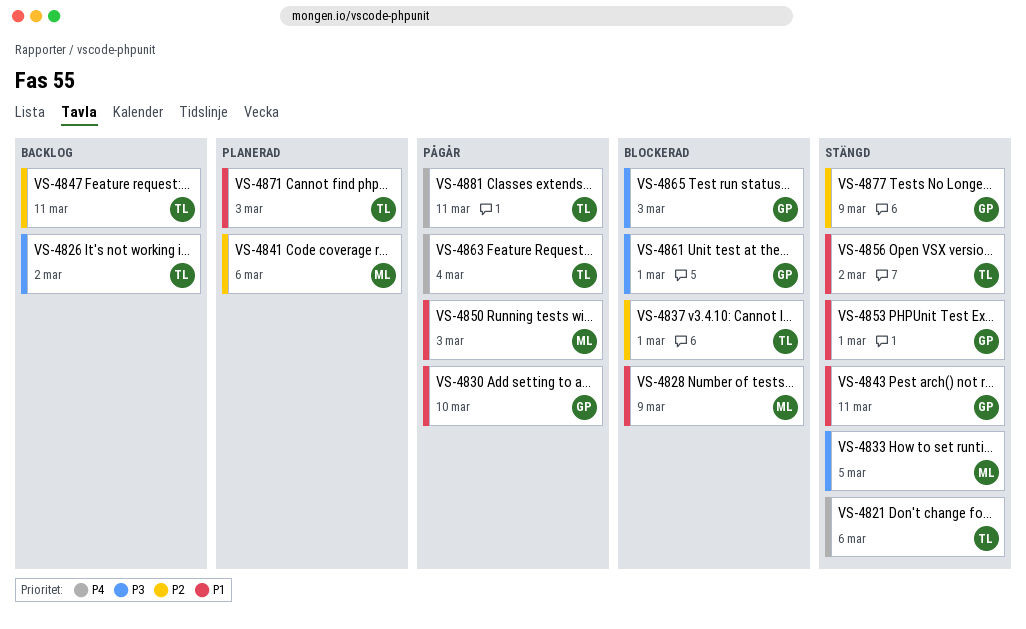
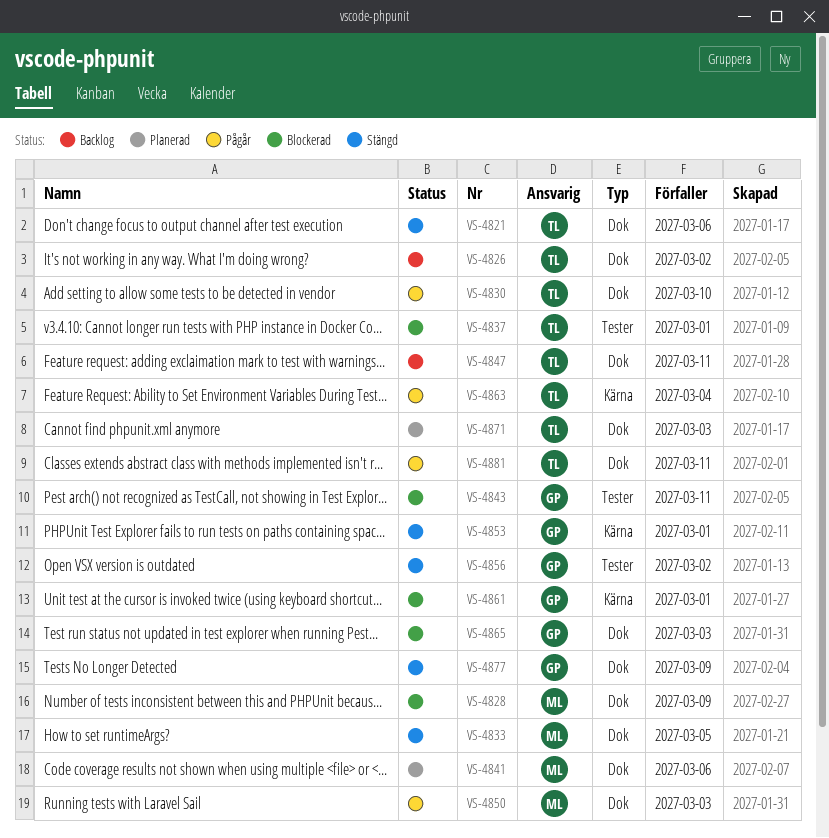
VS-4830, owner: GP -> TL
VS-4843, status: Stängd -> Blockerad
VS-4856, owner: TL -> GP

